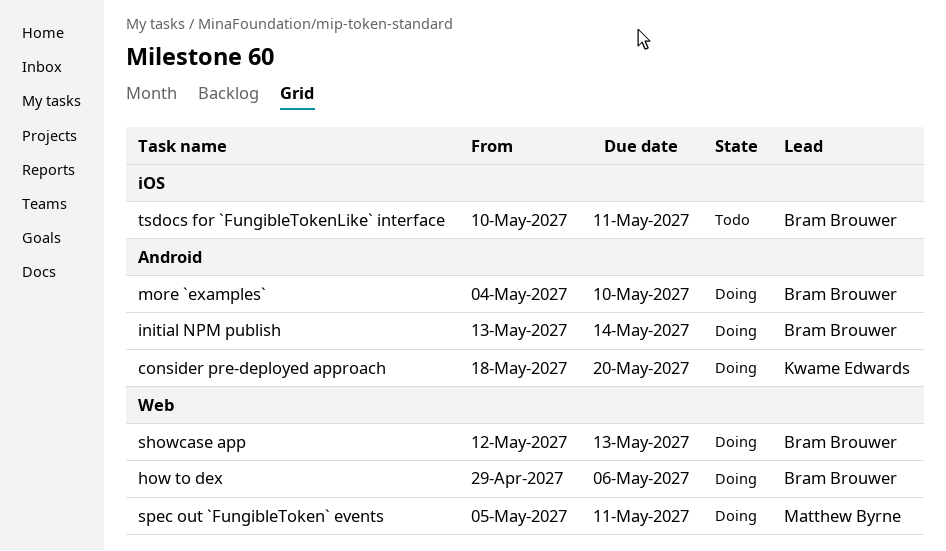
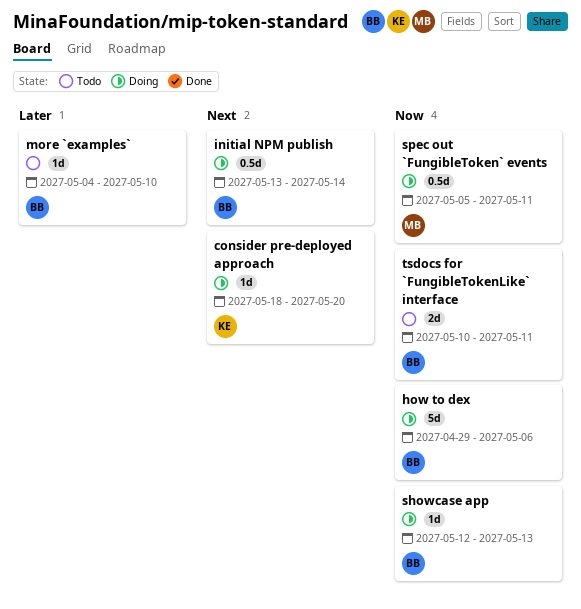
more `examples`, status: Doing -> Todo

